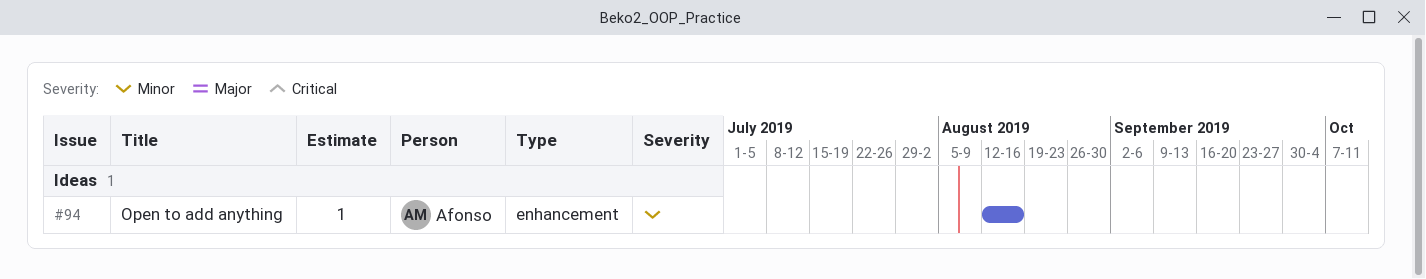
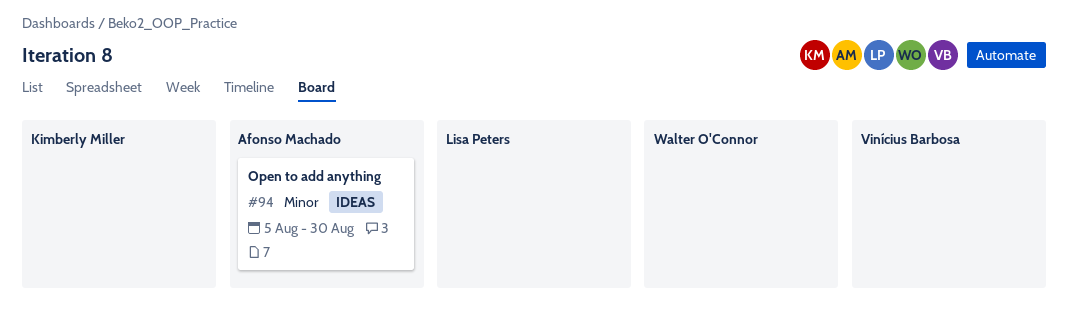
#94, start: Aug 12 -> Aug 5
#94, due: Aug 16 -> Aug 30

